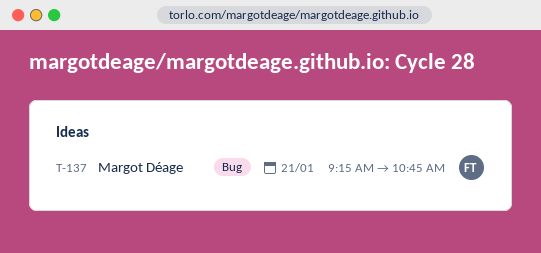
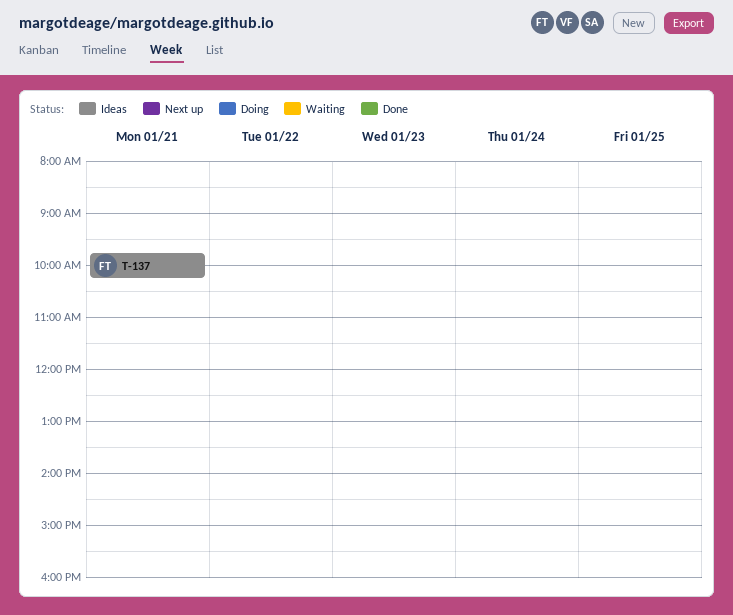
T-137, begins: 09:15 -> 09:45
T-137, ends: 10:45 -> 10:15

